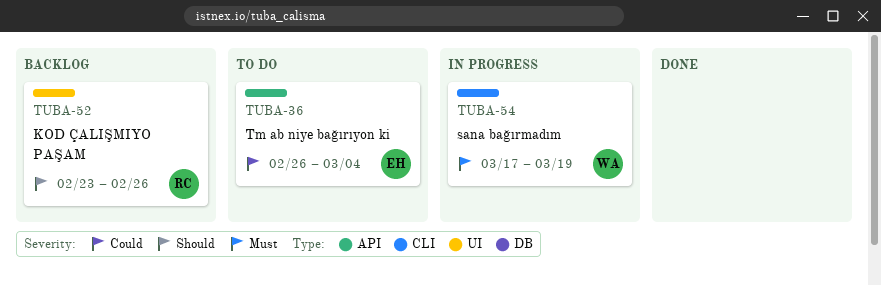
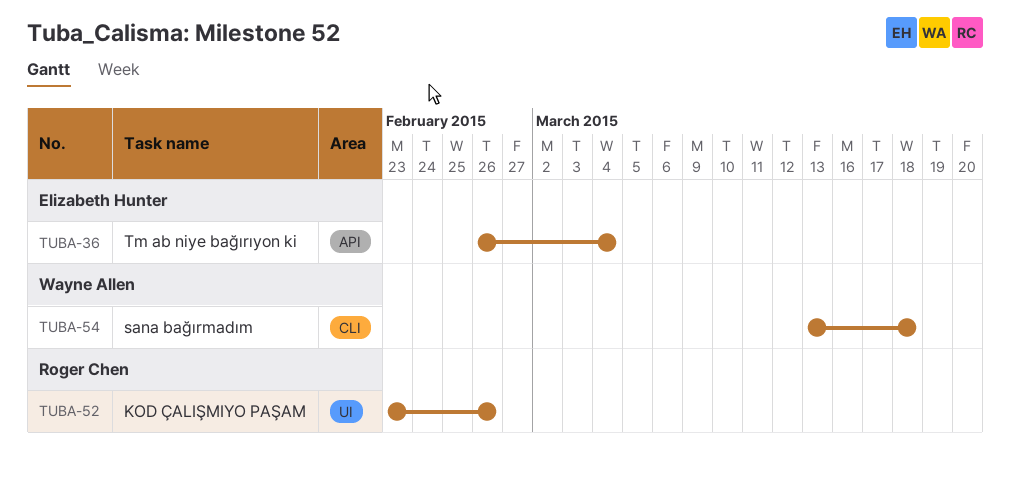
TUBA-54, start: Mar 17 -> Mar 13
TUBA-54, due: Mar 19 -> Mar 18

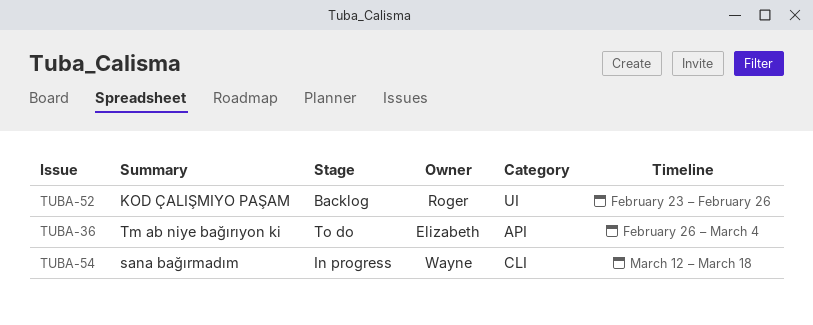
TUBA-54, start: Mar 13 -> Mar 12

